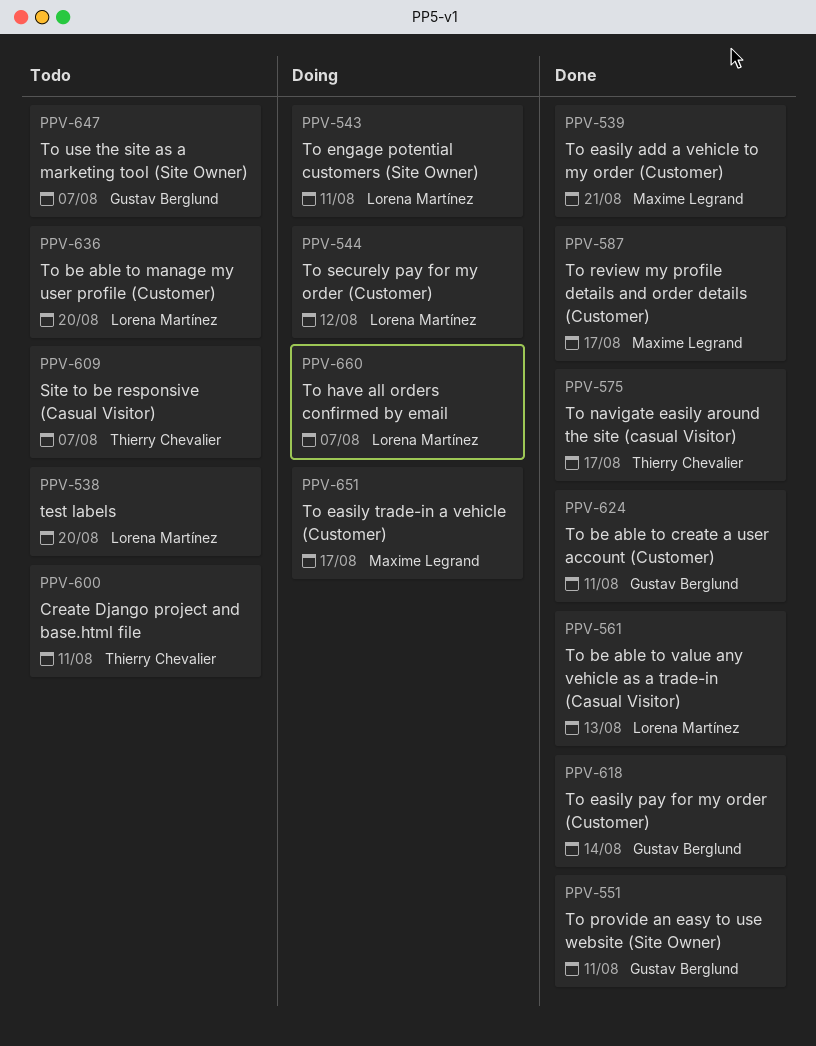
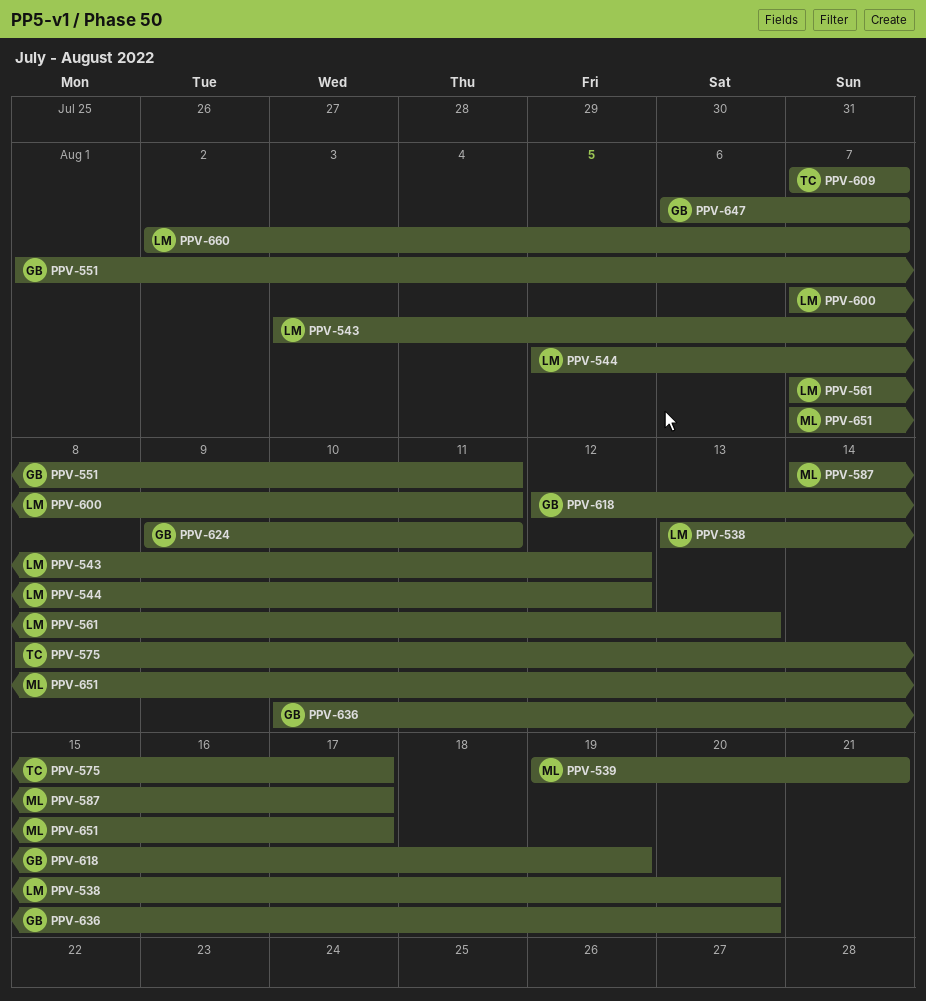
PPV-543, due: Aug 11 -> Aug 12
PPV-600, owner: Thierry Chevalier -> Lorena Martínez
PPV-618, due: Aug 14 -> Aug 19
PPV-636, owner: Lorena Martínez -> Gustav Berglund

